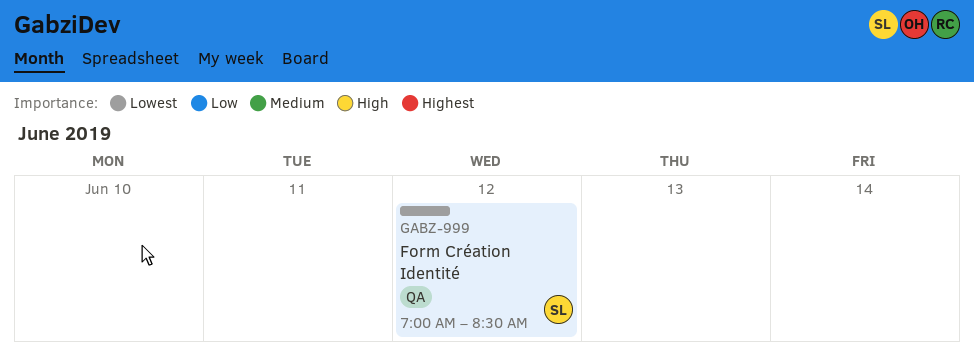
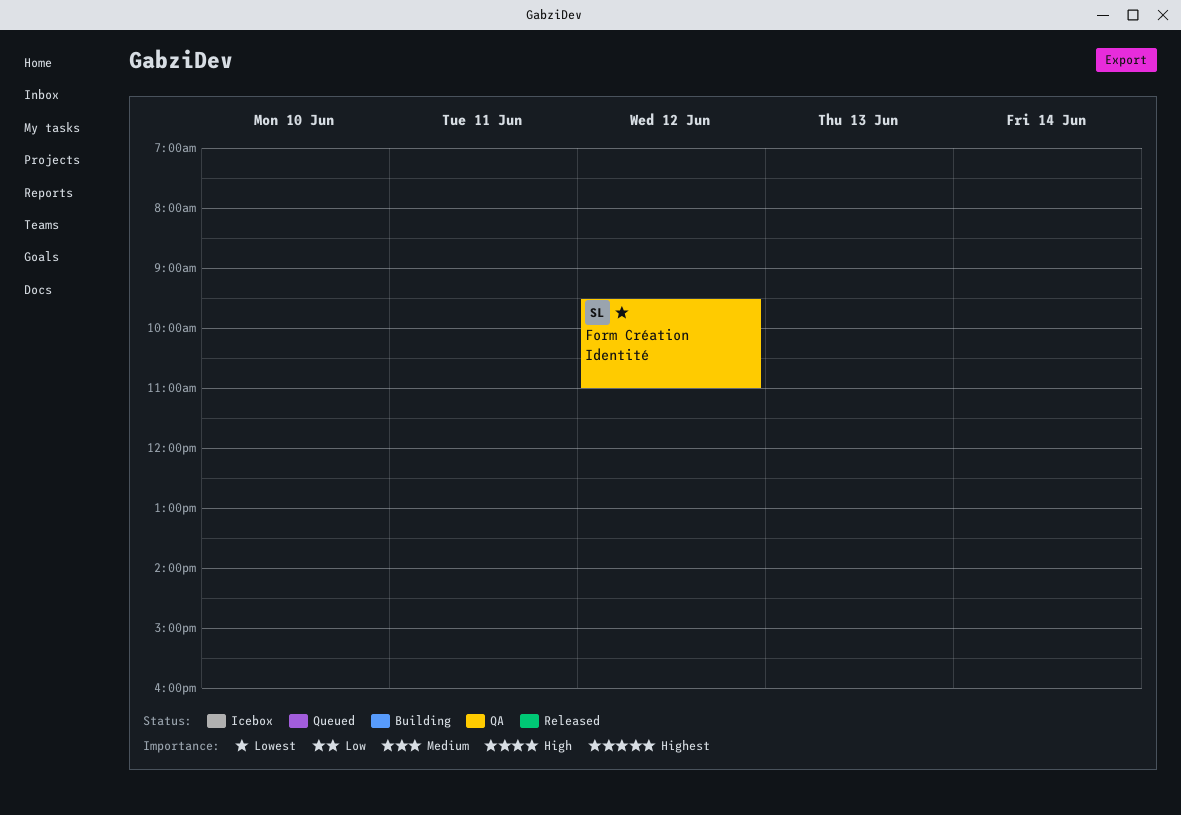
Form Création Identité, begins: 07:00 -> 09:30
Form Création Identité, ends: 08:30 -> 11:00

